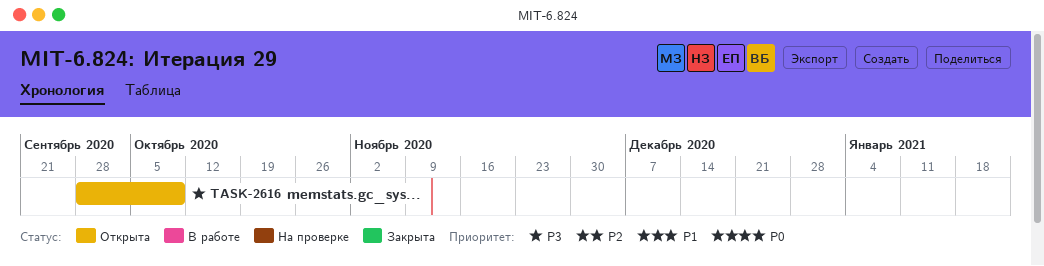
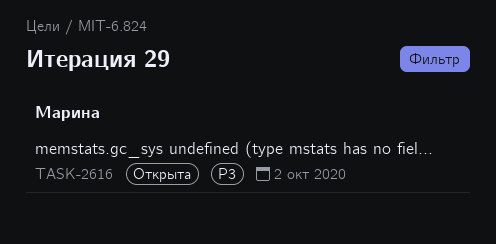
TASK-2616, due: Oct 9 -> Oct 2

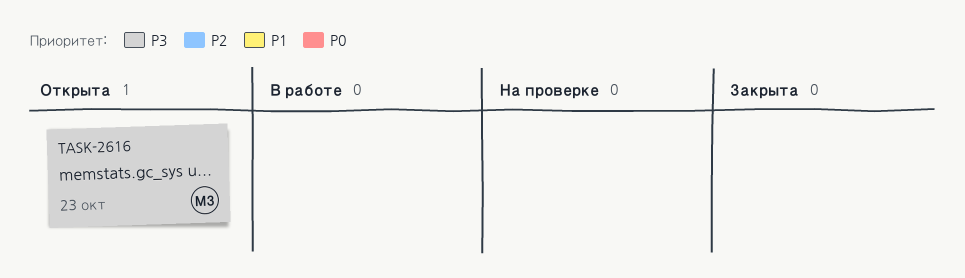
TASK-2616, due: Oct 2 -> Oct 23

